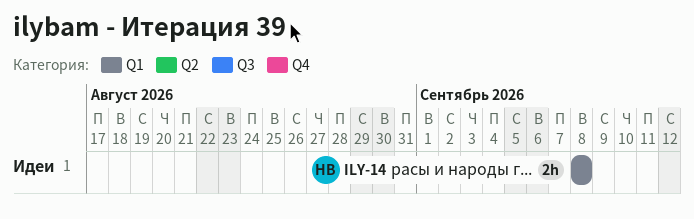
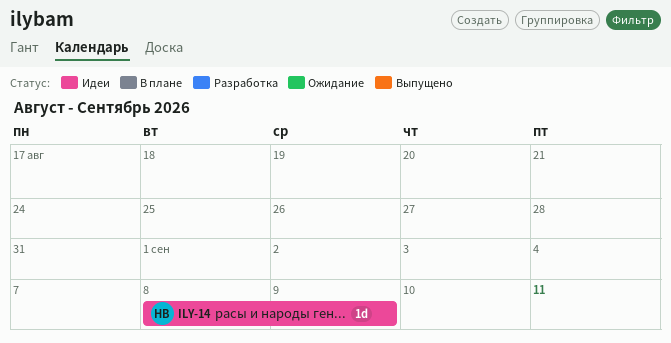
ILY-14, estimate: 2h -> 1d
ILY-14, due: Sep 8 -> Sep 9

